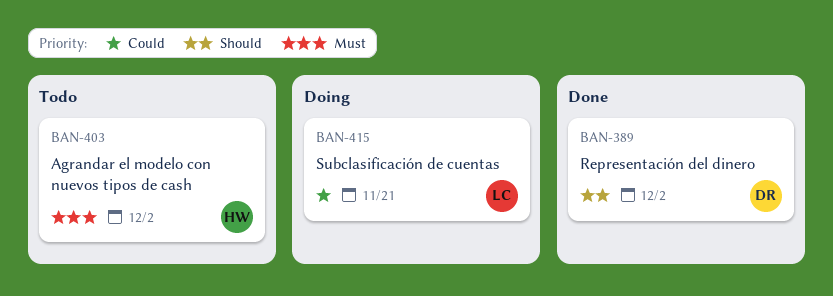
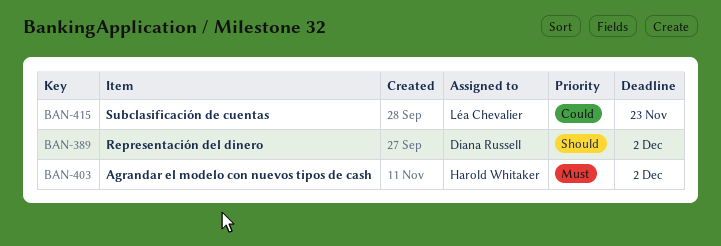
BAN-415, due: Nov 21 -> Nov 23

